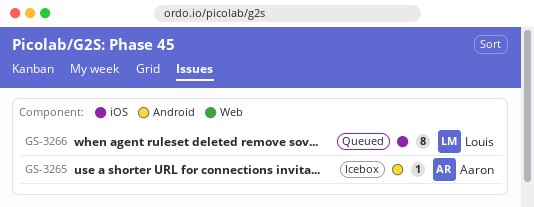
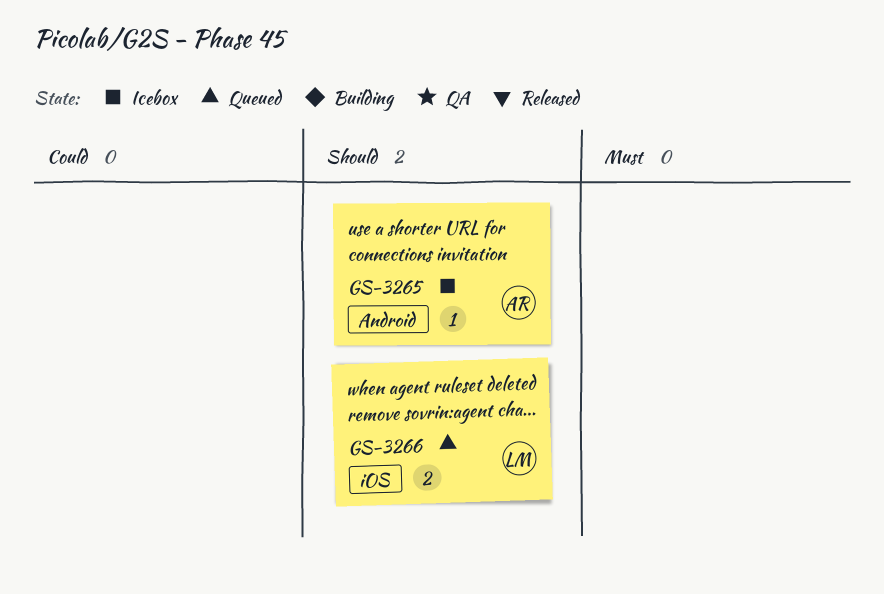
GS-3266, estimate: 8 -> 2

